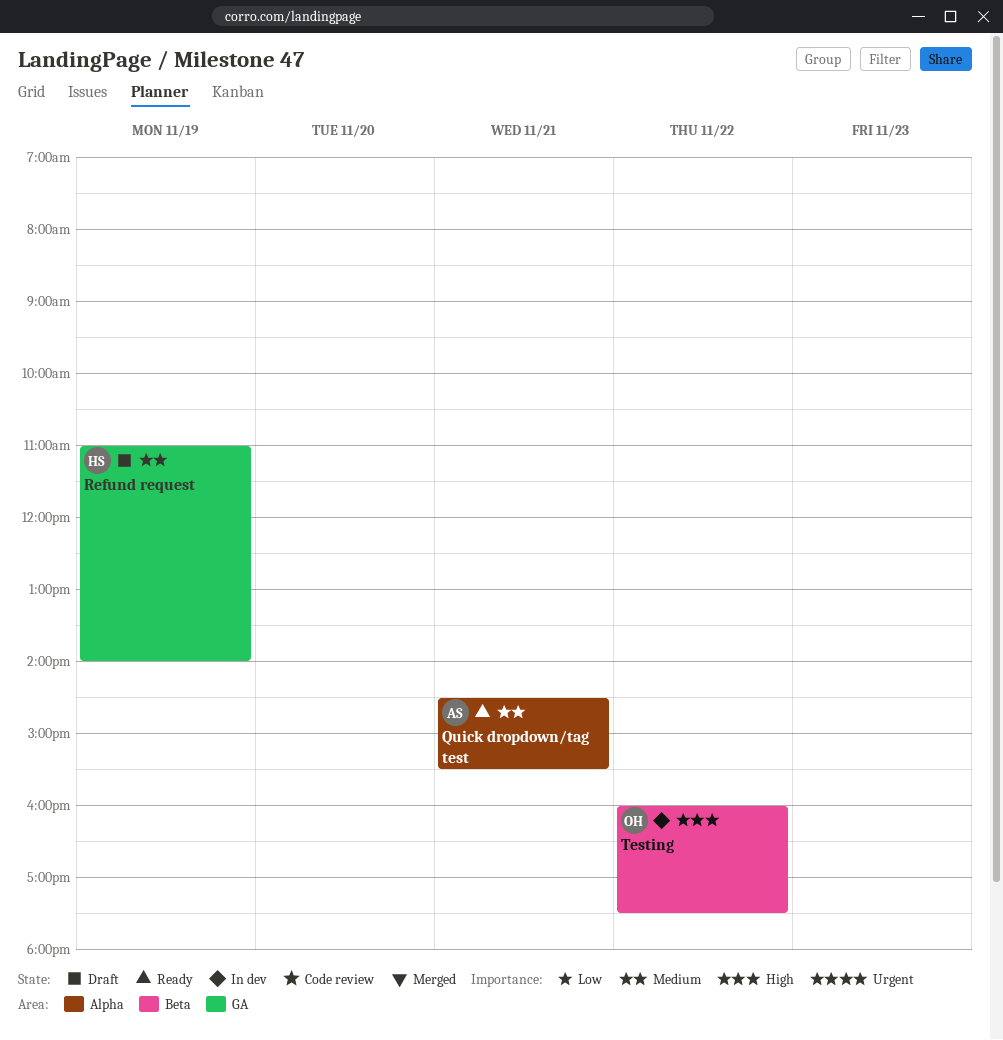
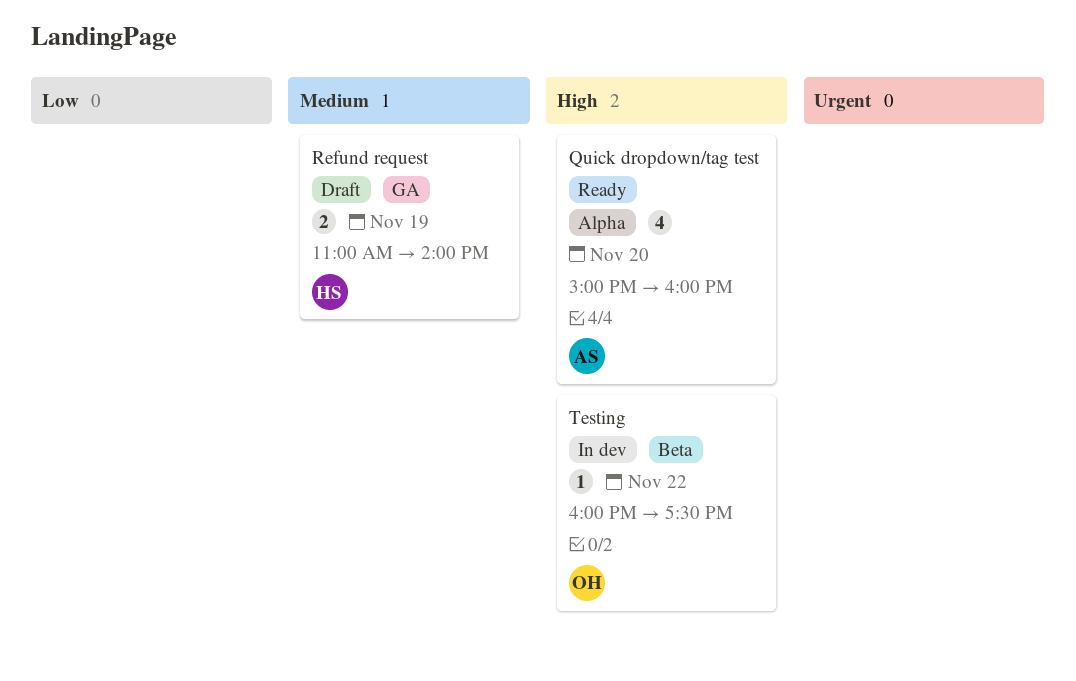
Quick dropdown/tag test, priority: Medium -> High
Quick dropdown/tag test, day: Nov 21 -> Nov 20
Quick dropdown/tag test, begins: 14:30 -> 15:00
Quick dropdown/tag test, ends: 15:30 -> 16:00

